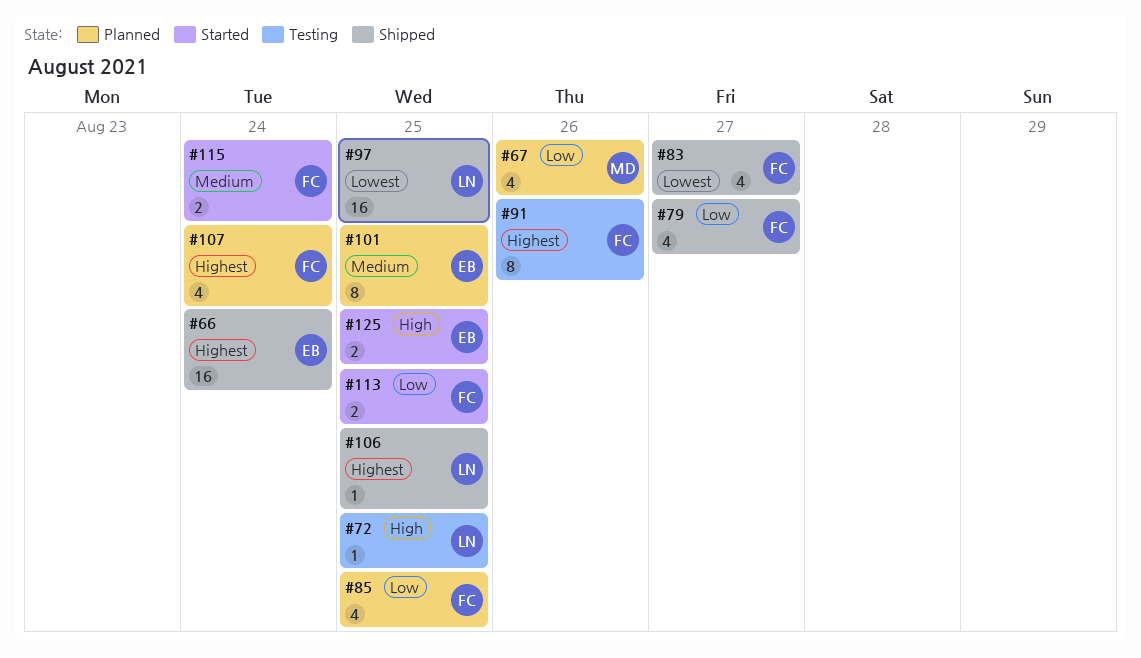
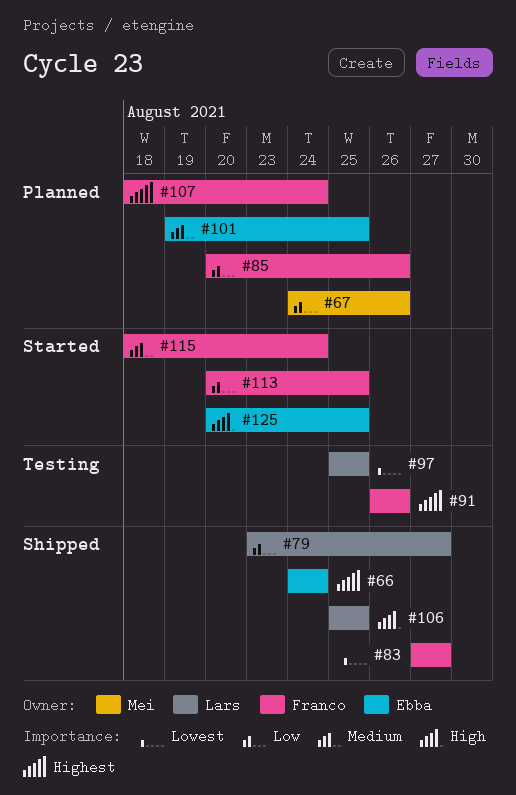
#72: present -> none
#79, owner: Franco -> Lars
#85, due: Aug 25 -> Aug 26
#97, status: Shipped -> Testing
#106, priority: Highest -> High

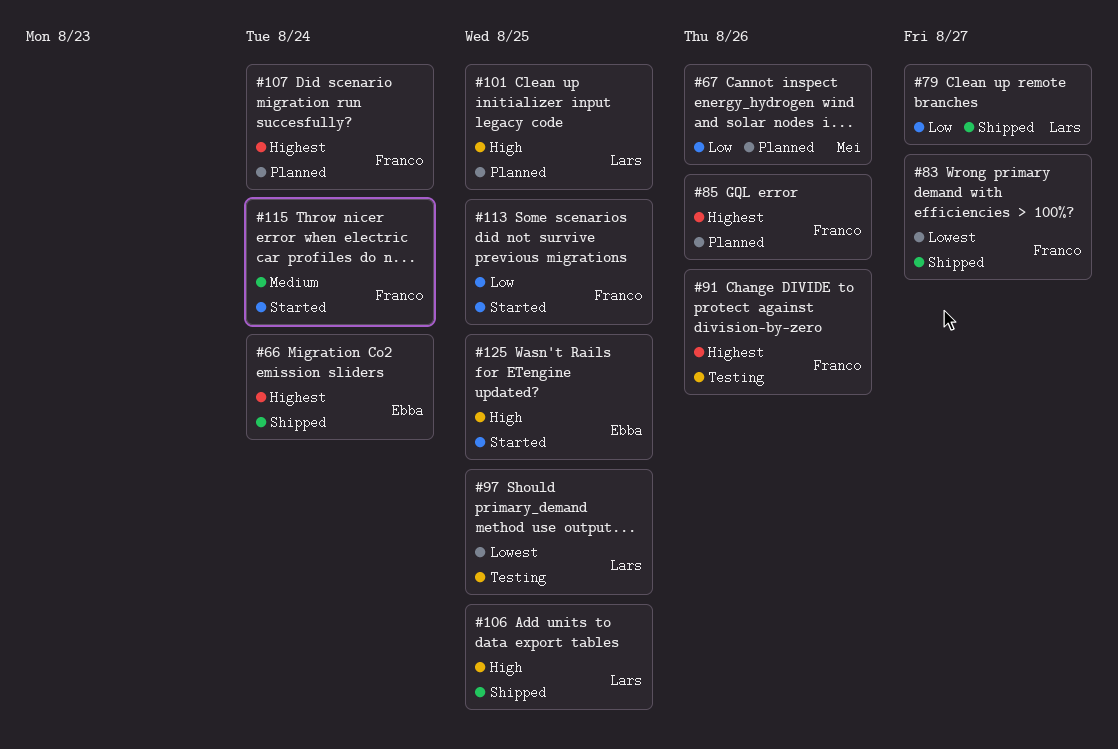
#85, priority: Low -> Highest
#101, owner: Ebba -> Lars
#101, priority: Medium -> High

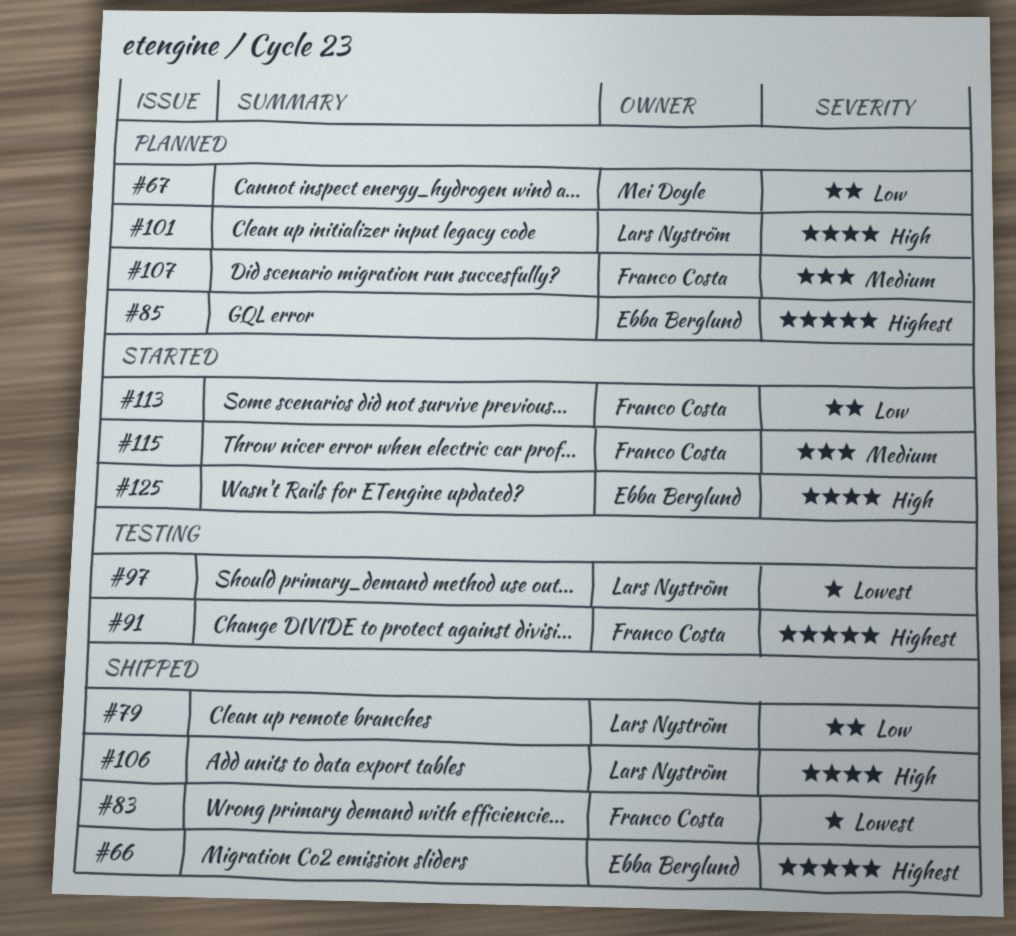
#85, owner: Franco Costa -> Ebba Berglund
#107, priority: Highest -> Medium

